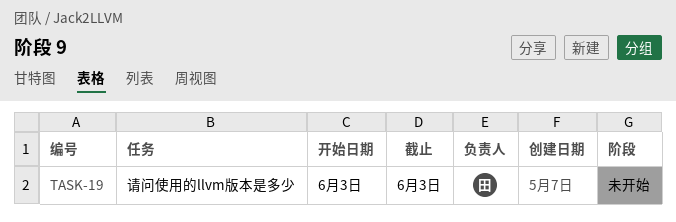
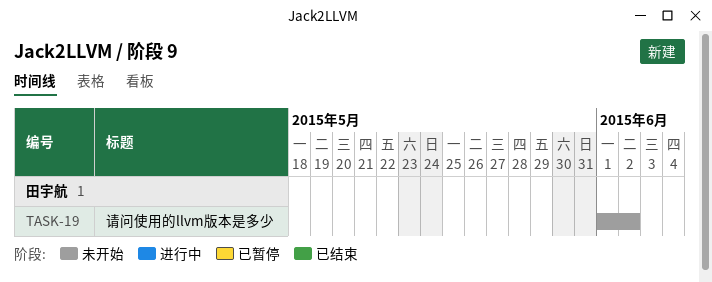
TASK-19, start: Jun 3 -> Jun 1
TASK-19, due: Jun 3 -> Jun 2

